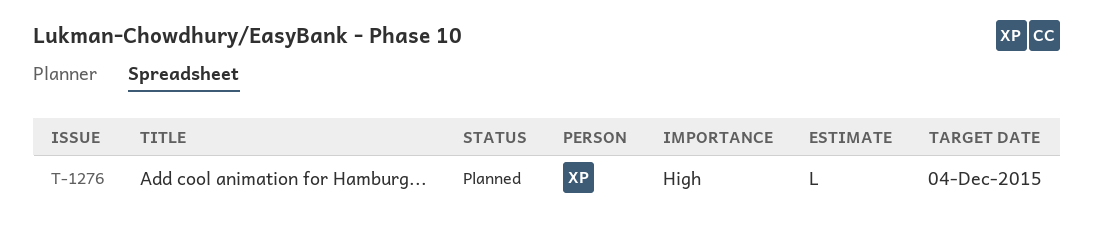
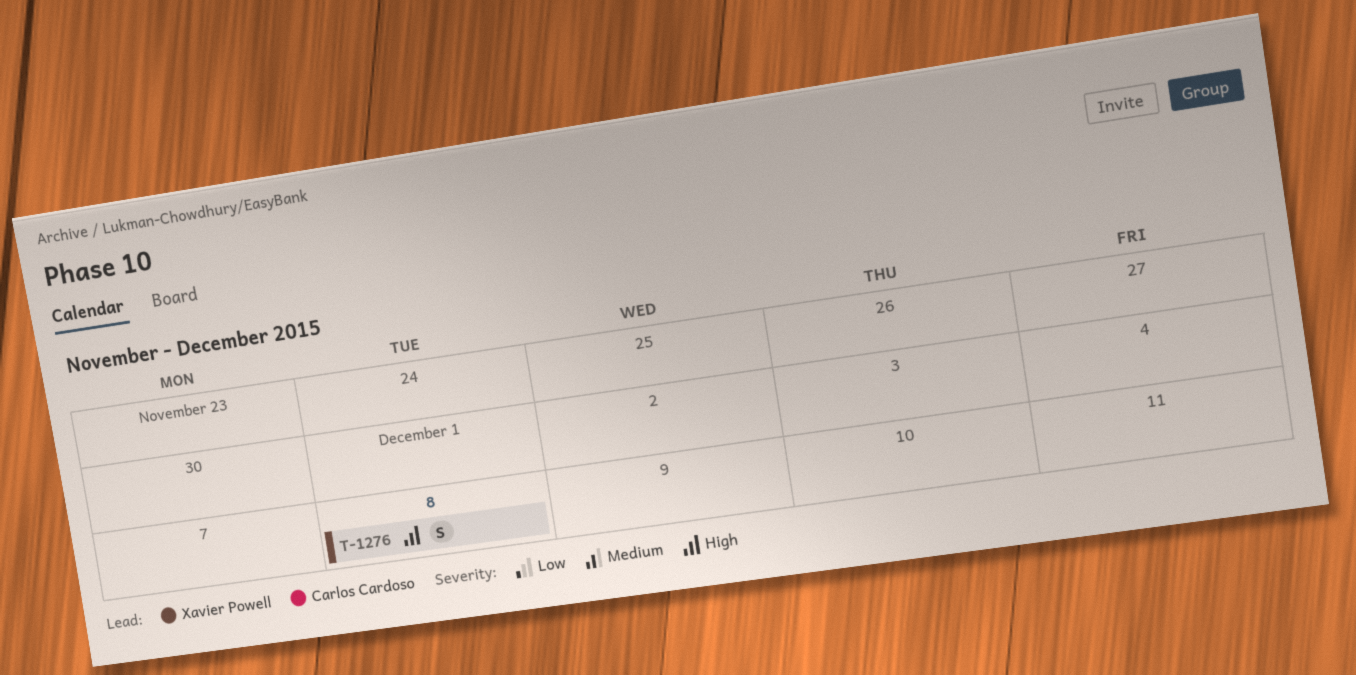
T-1276, estimate: L -> S
T-1276, due: Dec 4 -> Dec 8

